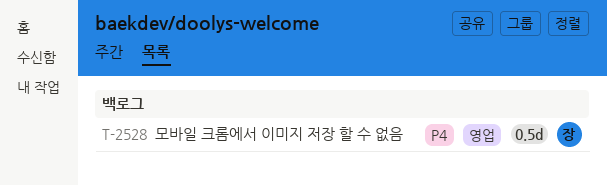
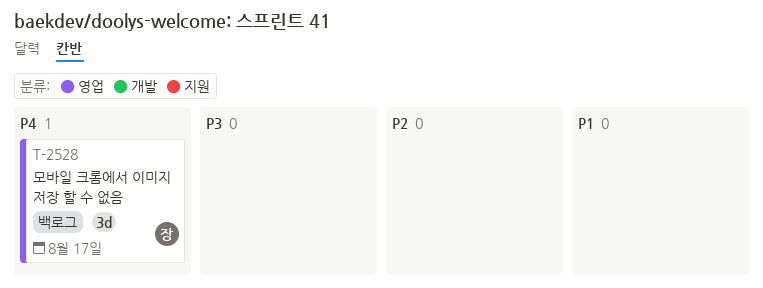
T-2528, estimate: 0.5d -> 3d

